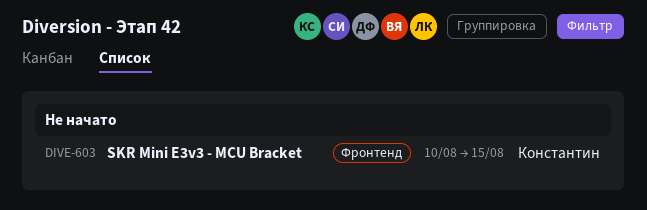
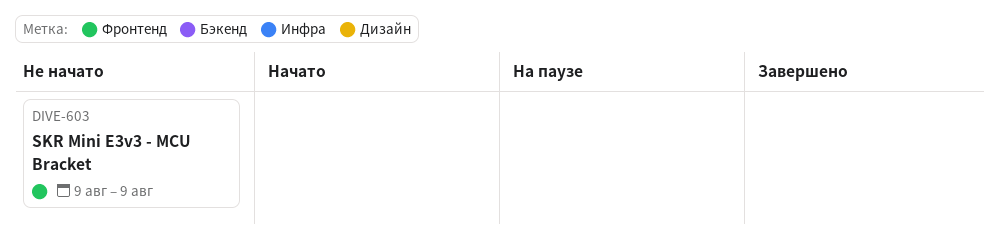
DIVE-603, start: Aug 10 -> Aug 9
DIVE-603, due: Aug 15 -> Aug 9

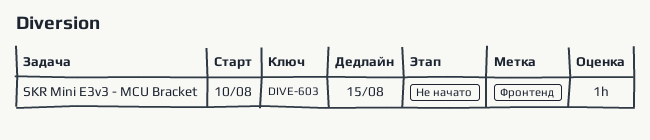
DIVE-603, start: Aug 9 -> Aug 10
DIVE-603, due: Aug 9 -> Aug 15

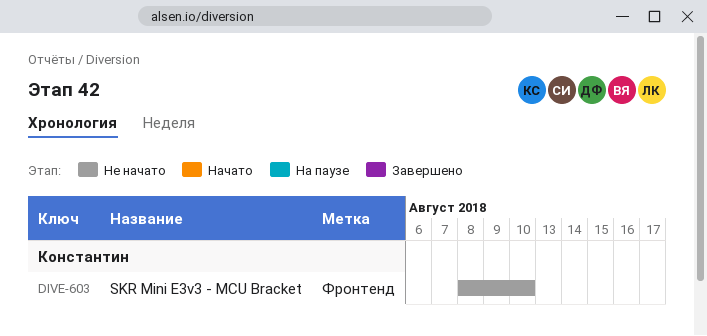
DIVE-603, start: Aug 10 -> Aug 8
DIVE-603, due: Aug 15 -> Aug 10

